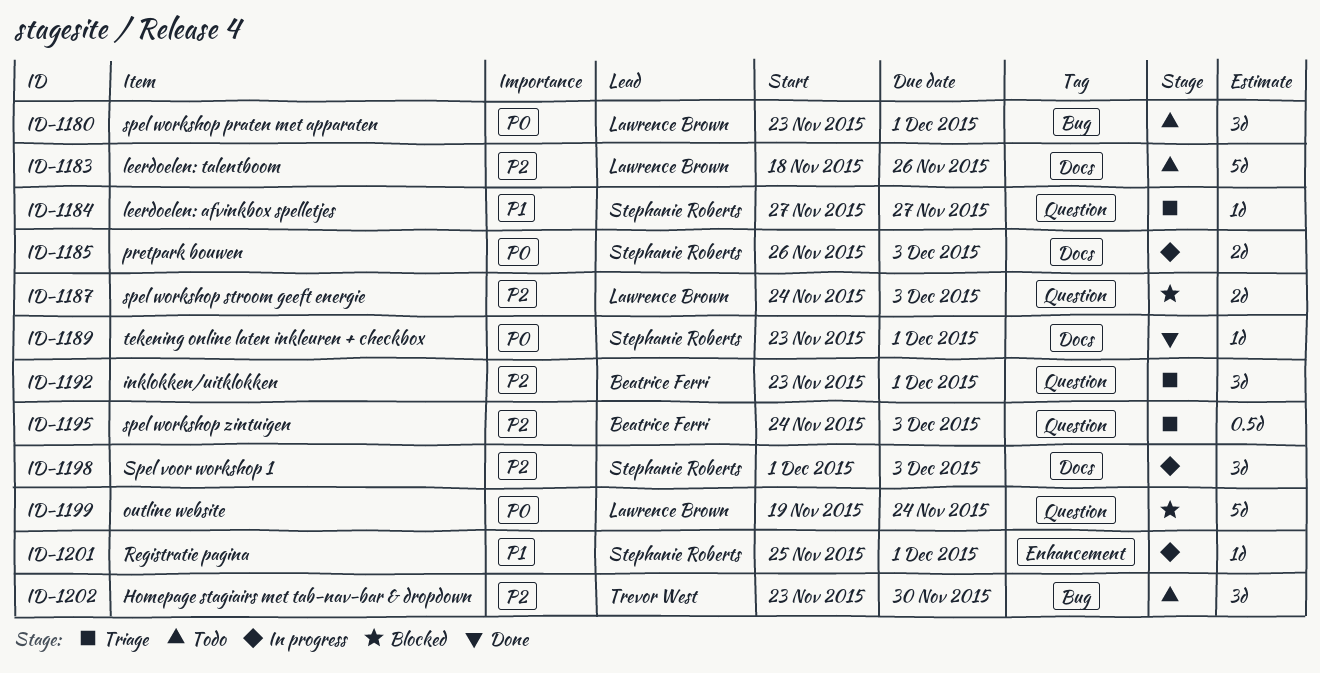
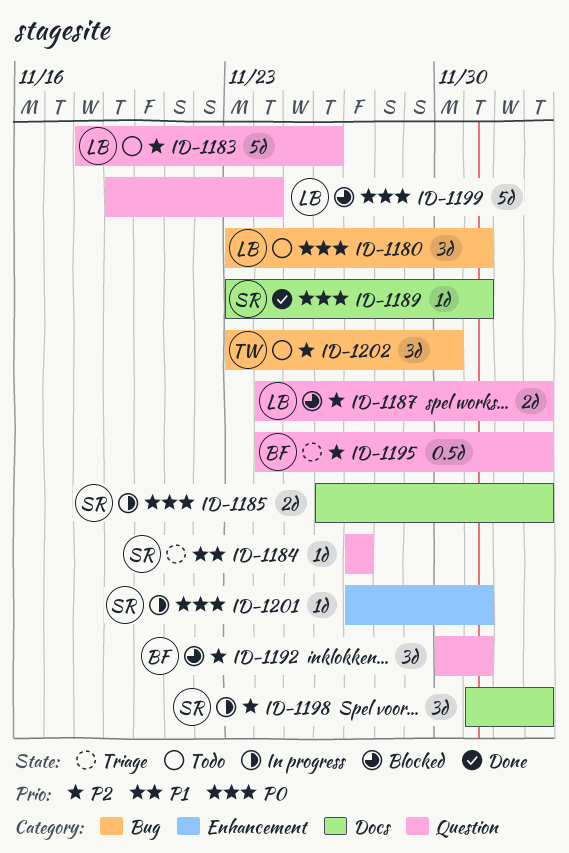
ID-1183, label: Docs -> Question
ID-1192, status: Triage -> Blocked
ID-1192, start: Nov 23 -> Nov 30
ID-1201, priority: P1 -> P0
ID-1201, start: Nov 25 -> Nov 27

